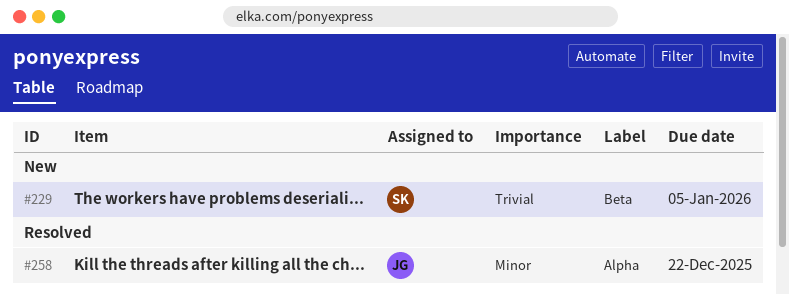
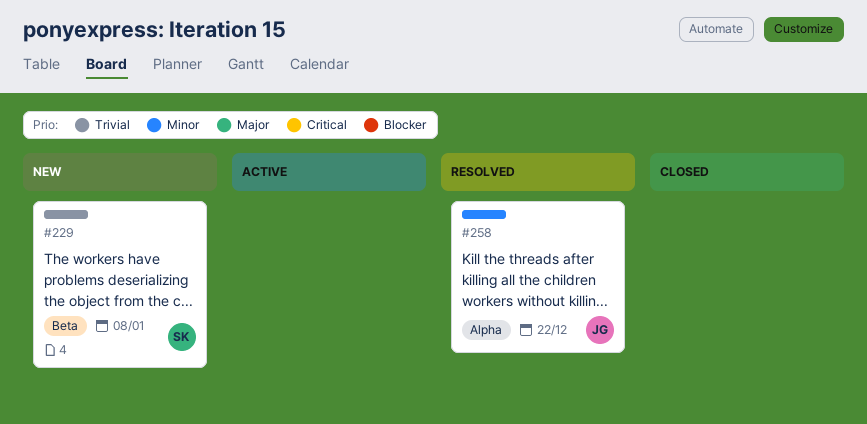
#229, due: Jan 5 -> Jan 8

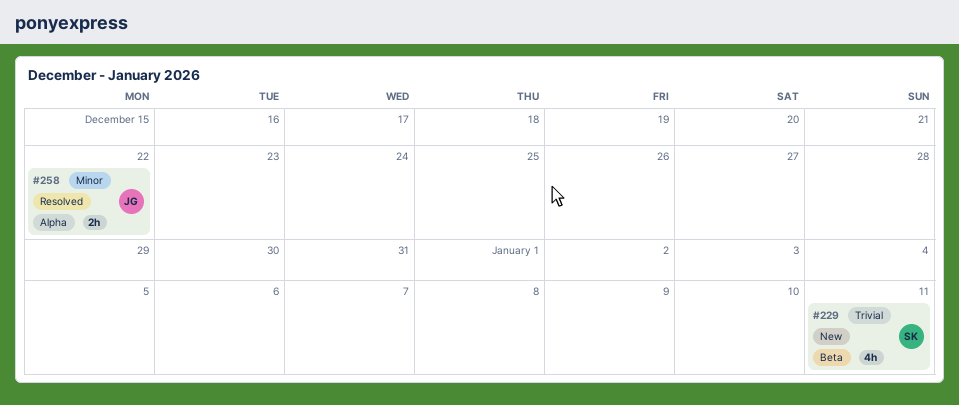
#229, due: Jan 8 -> Jan 11

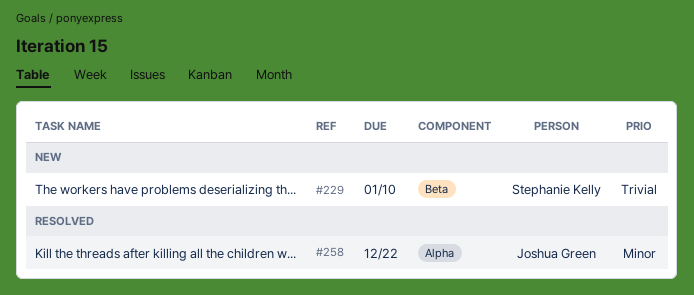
#229, due: Jan 11 -> Jan 10

